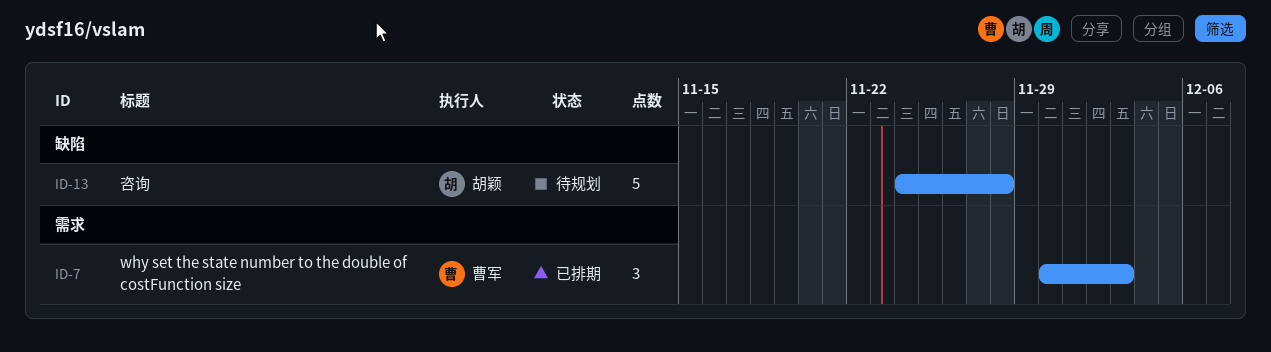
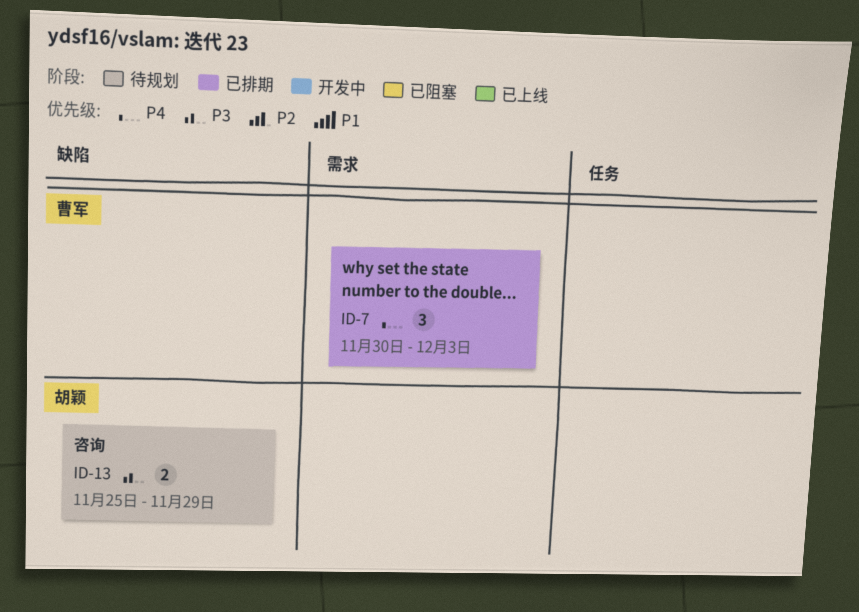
ID-13, estimate: 5 -> 2
ID-13, start: Nov 24 -> Nov 25
ID-13, due: Nov 28 -> Nov 29

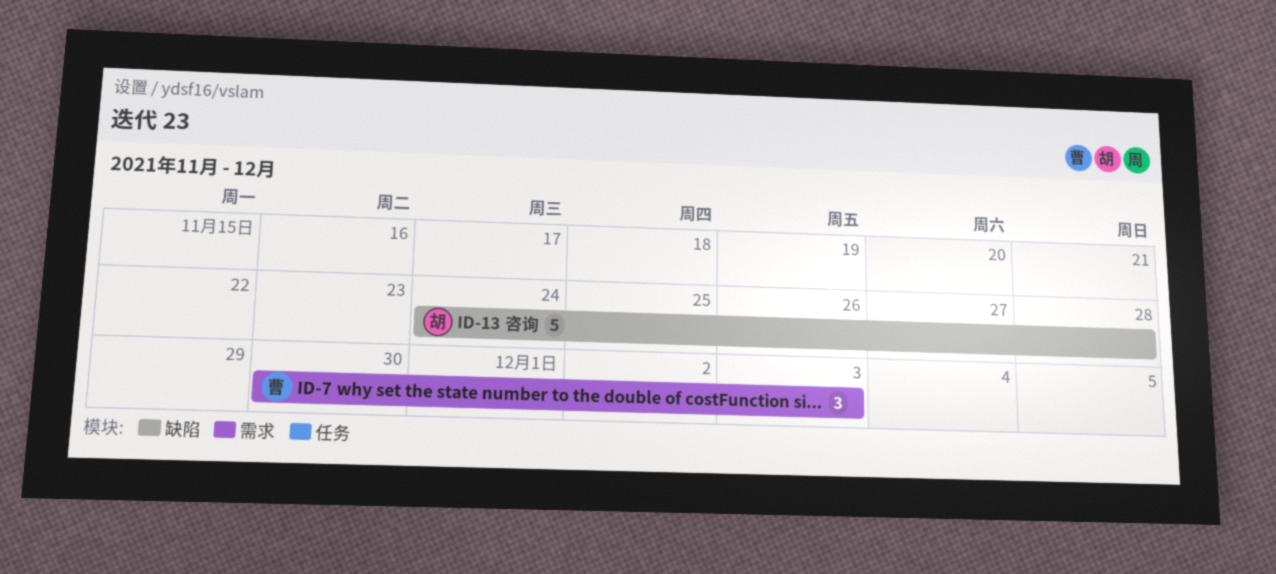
ID-13, estimate: 2 -> 5
ID-13, start: Nov 25 -> Nov 24
ID-13, due: Nov 29 -> Nov 28

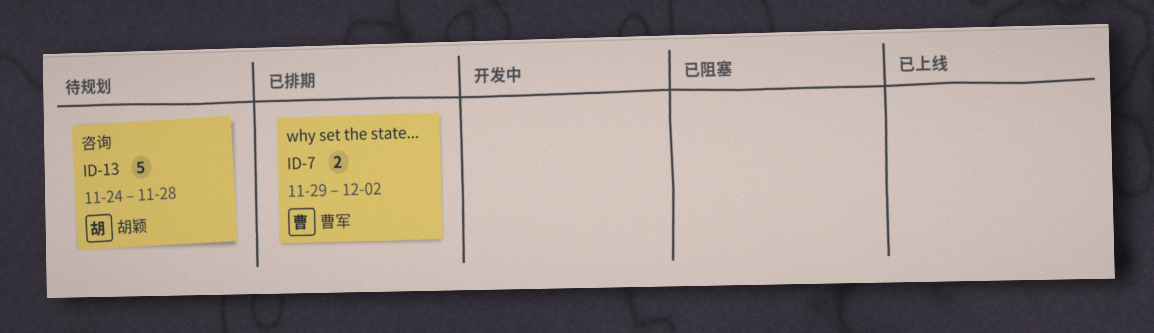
ID-7, estimate: 3 -> 2
ID-7, start: Nov 30 -> Nov 29
ID-7, due: Dec 3 -> Dec 2

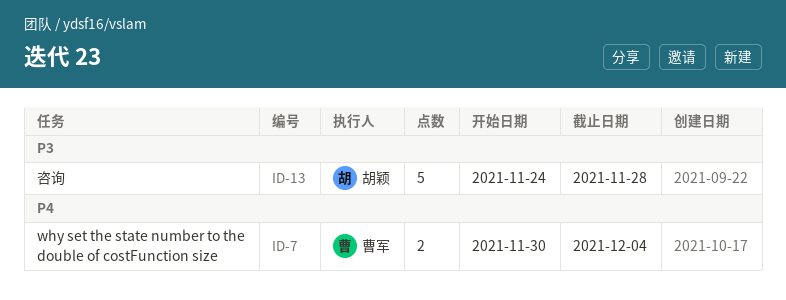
ID-7, start: Nov 29 -> Nov 30
ID-7, due: Dec 2 -> Dec 4

